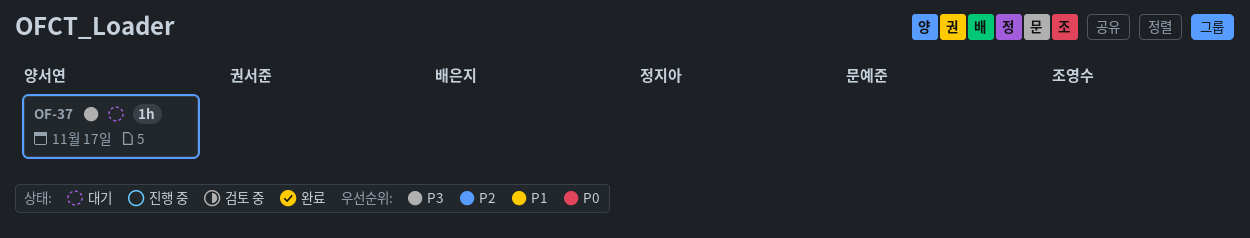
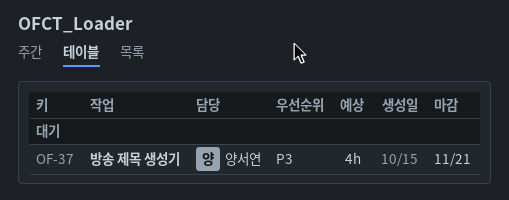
OF-37, estimate: 1h -> 4h
OF-37, due: Nov 17 -> Nov 21

